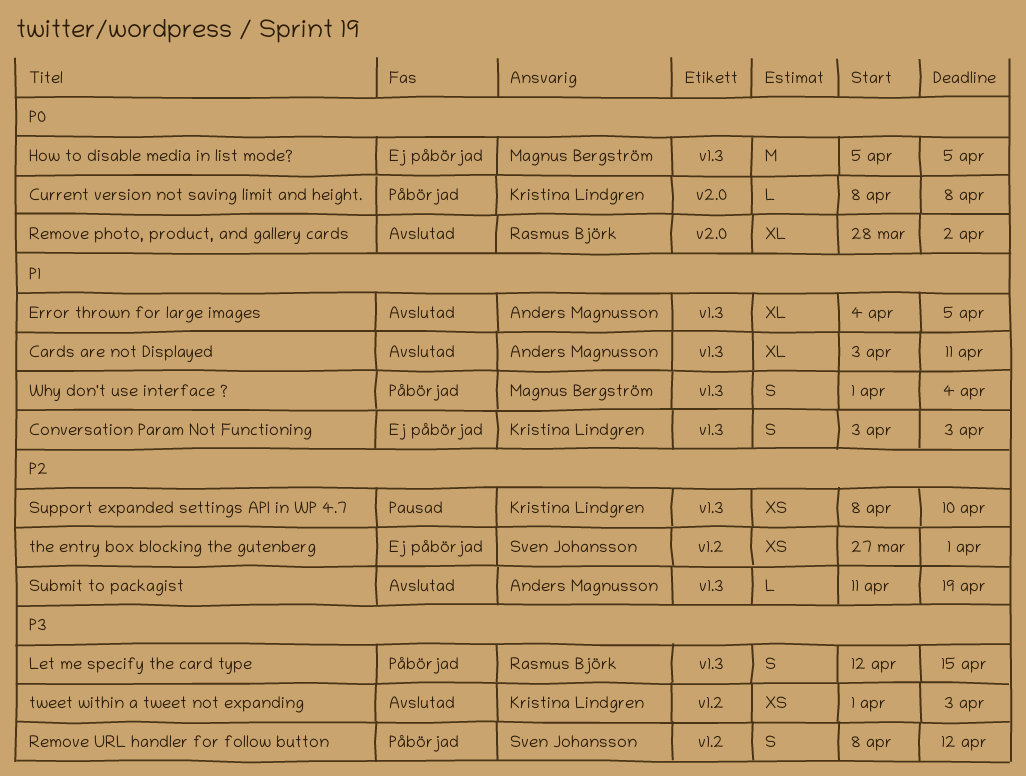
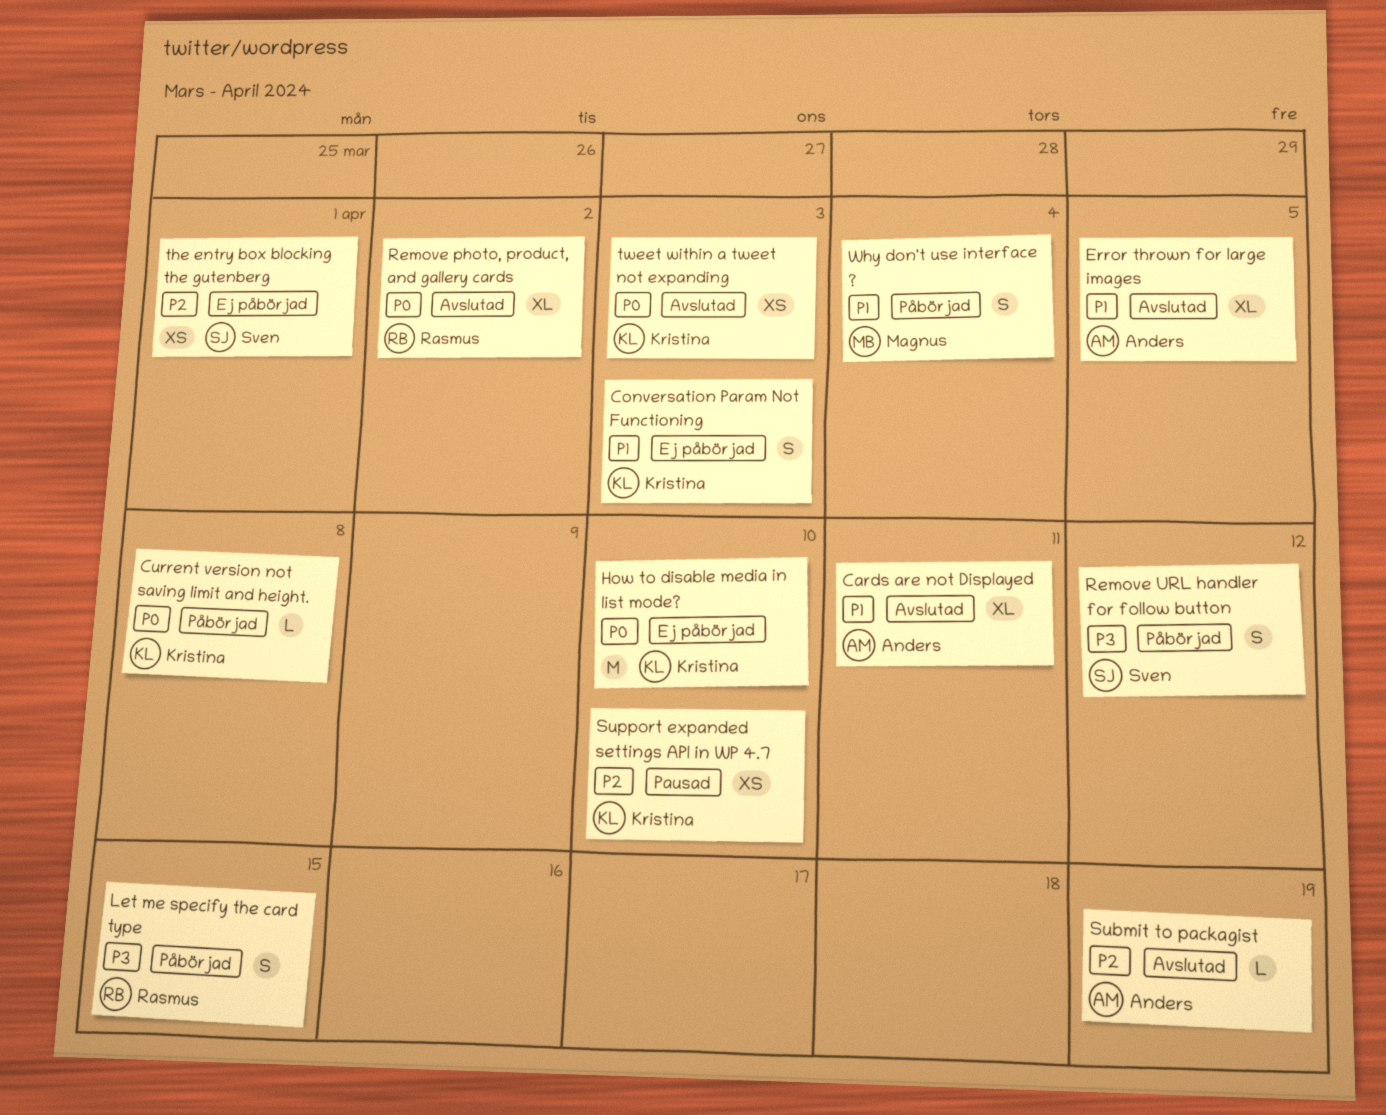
How to disable media in list mode?, owner: Magnus Bergström -> Kristina Lindgren
How to disable media in list mode?, due: Apr 5 -> Apr 10
tweet within a tweet not expanding, priority: P3 -> P0

